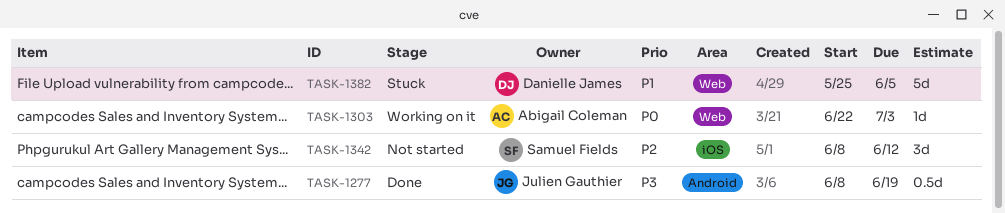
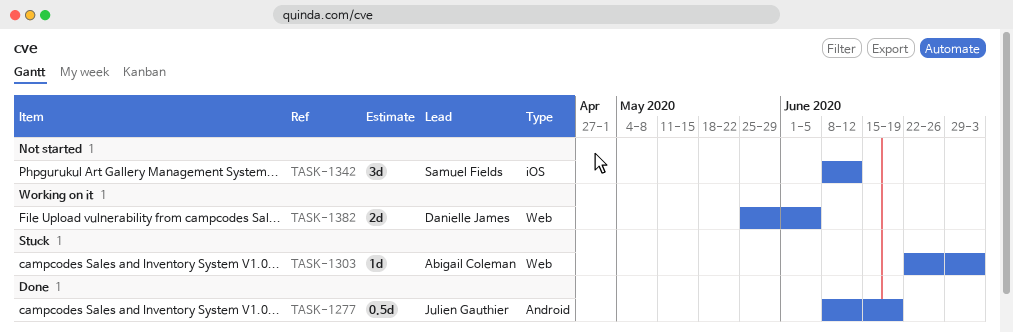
TASK-1303, status: Working on it -> Stuck
TASK-1382, status: Stuck -> Working on it
TASK-1382, estimate: 5d -> 2d

